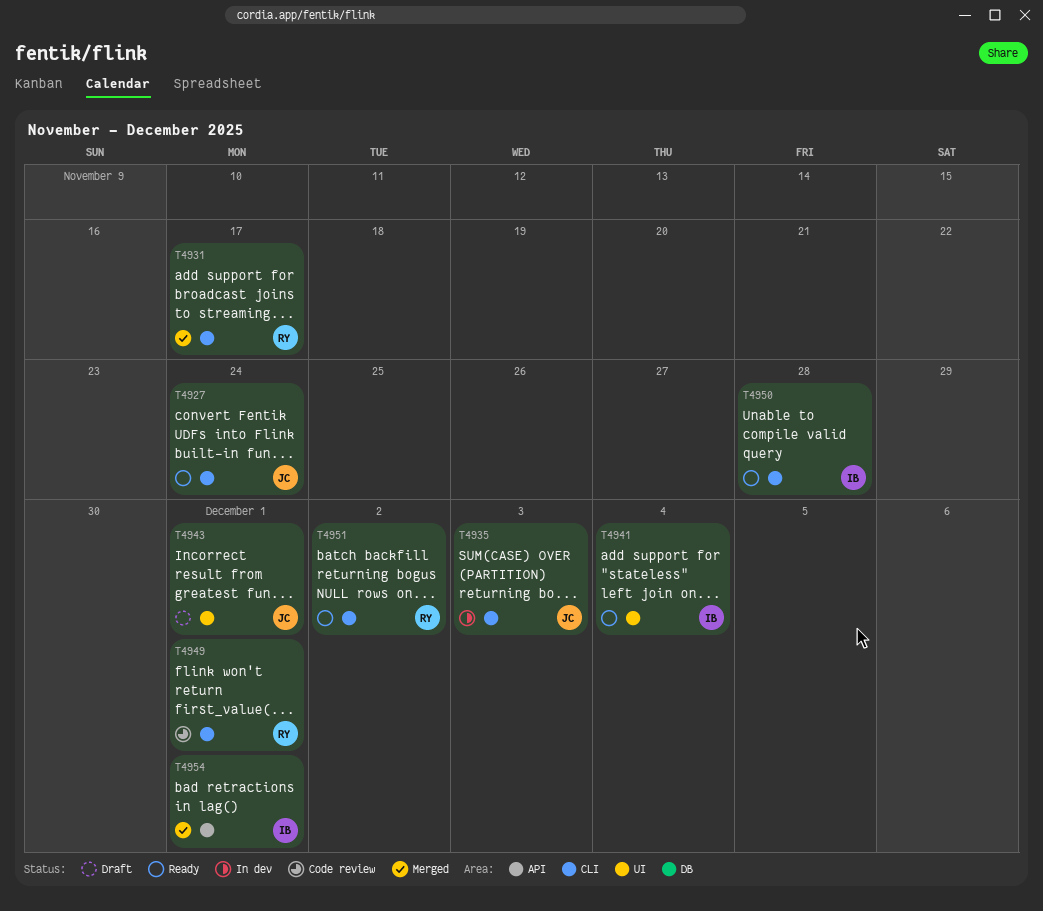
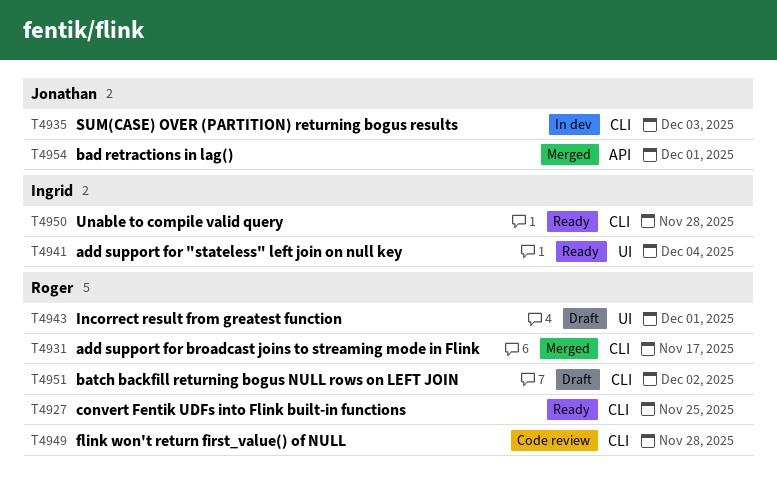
T4927, owner: Jonathan -> Roger
T4927, due: Nov 24 -> Nov 25
T4943, owner: Jonathan -> Roger
T4949, due: Dec 1 -> Nov 28
T4951, status: Ready -> Draft
T4954, owner: Ingrid -> Jonathan

